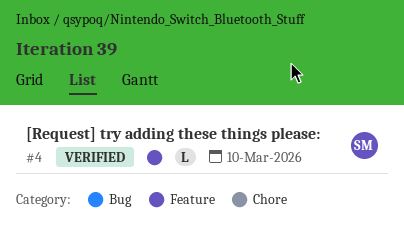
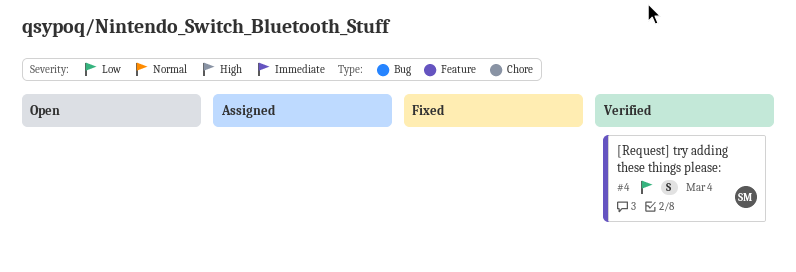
#4, estimate: L -> S
#4, due: Mar 10 -> Mar 4

